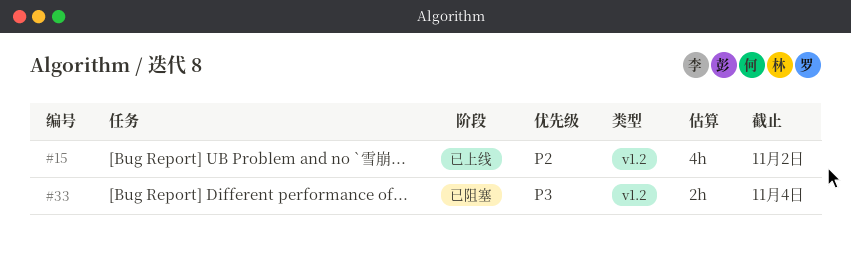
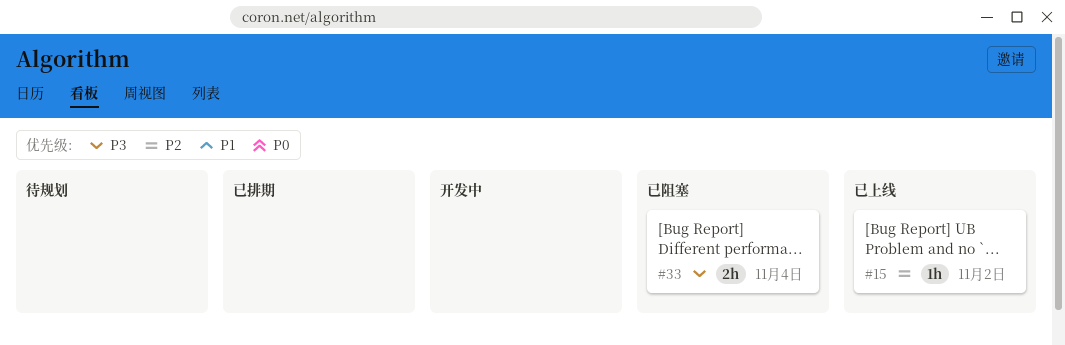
#15, estimate: 4h -> 1h

